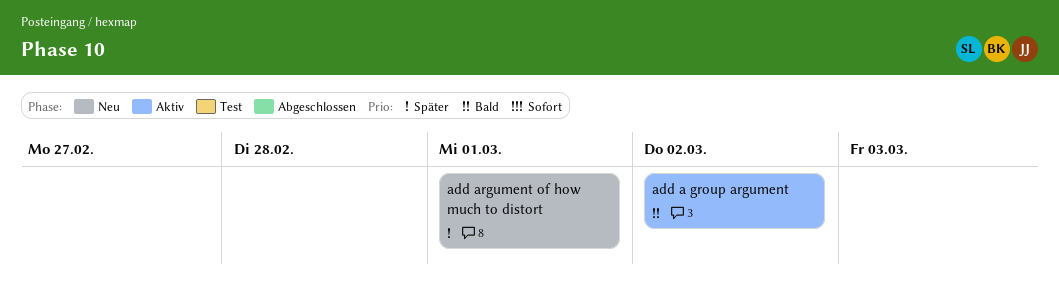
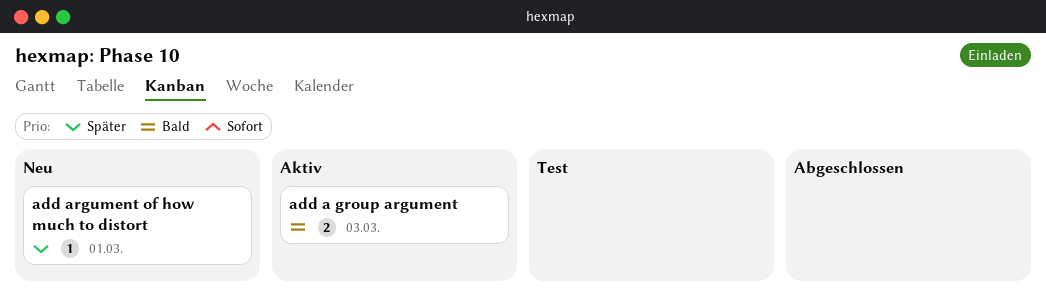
add a group argument, due: Mar 2 -> Mar 3

